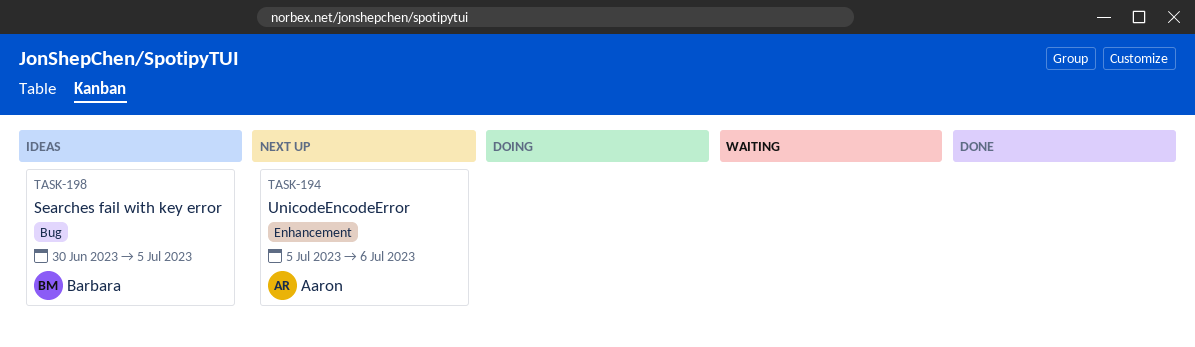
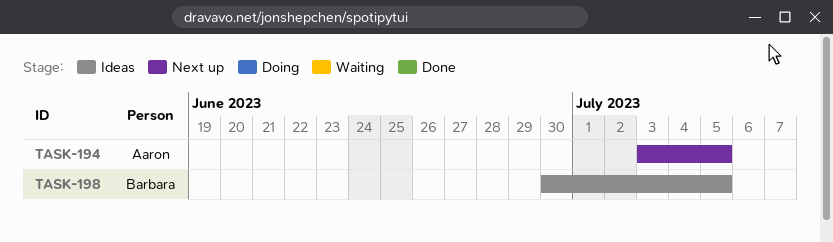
TASK-194, start: Jul 5 -> Jul 3
TASK-194, due: Jul 6 -> Jul 5

